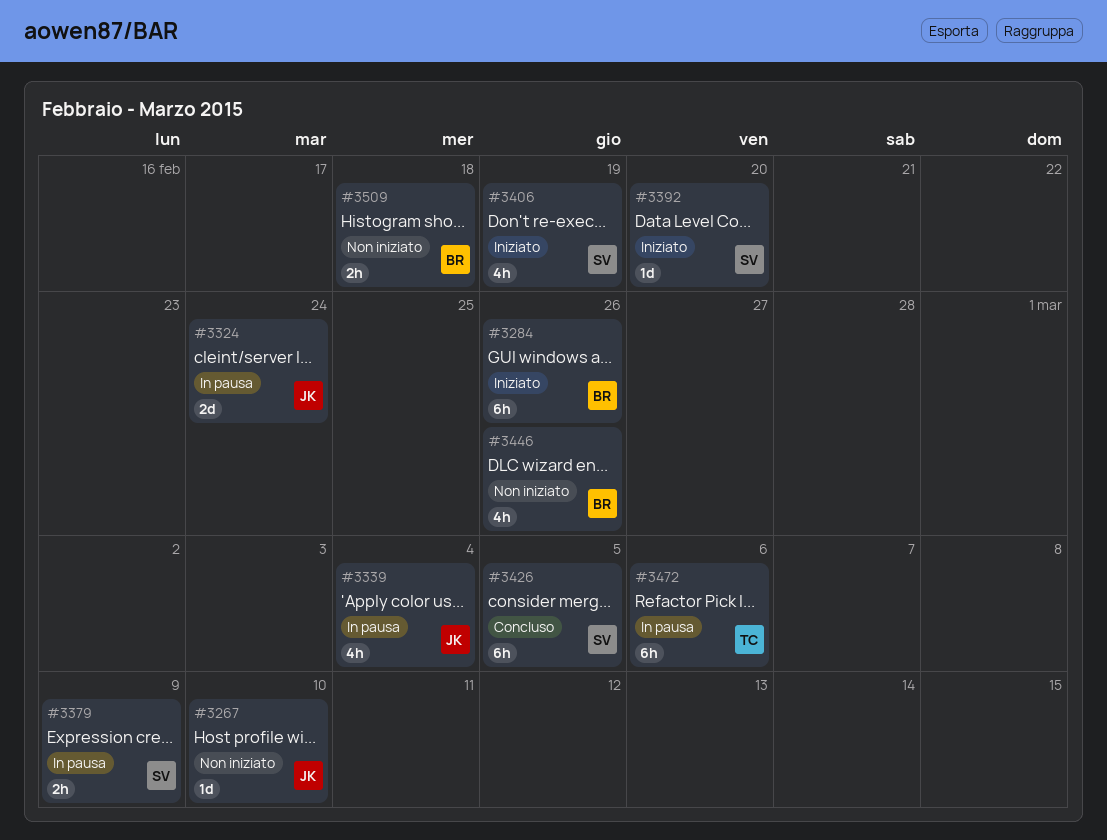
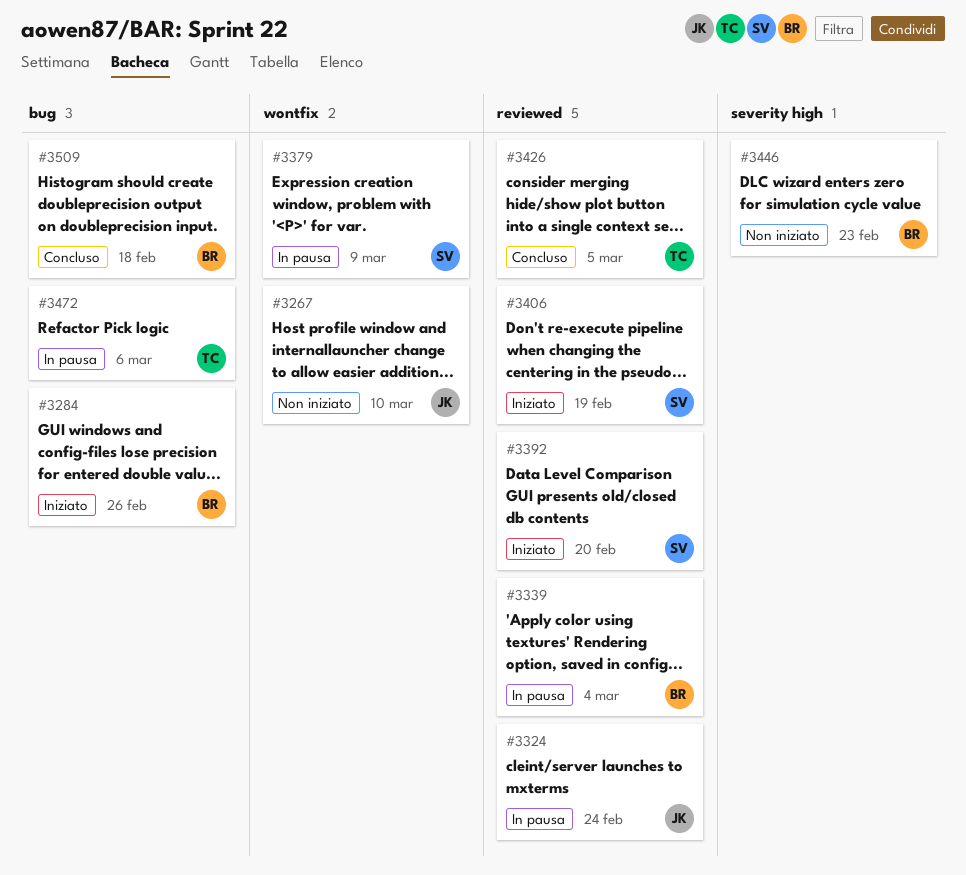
#3339, owner: JK -> BR
#3426, owner: SV -> TC
#3446, due: Feb 26 -> Feb 23
#3509, status: Non iniziato -> Concluso

